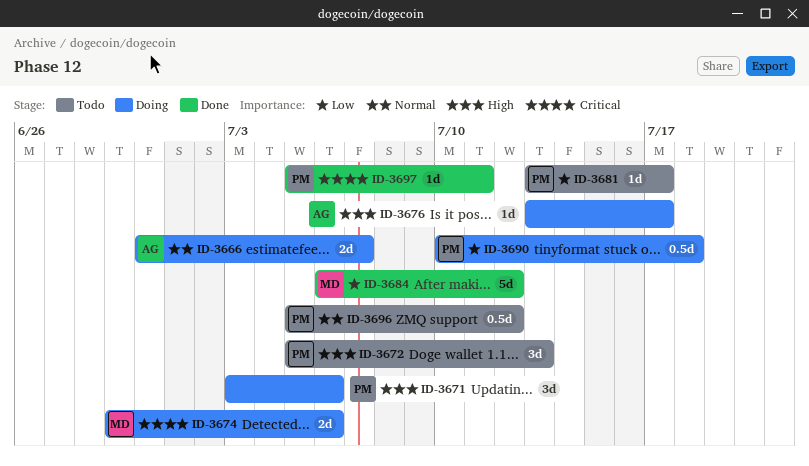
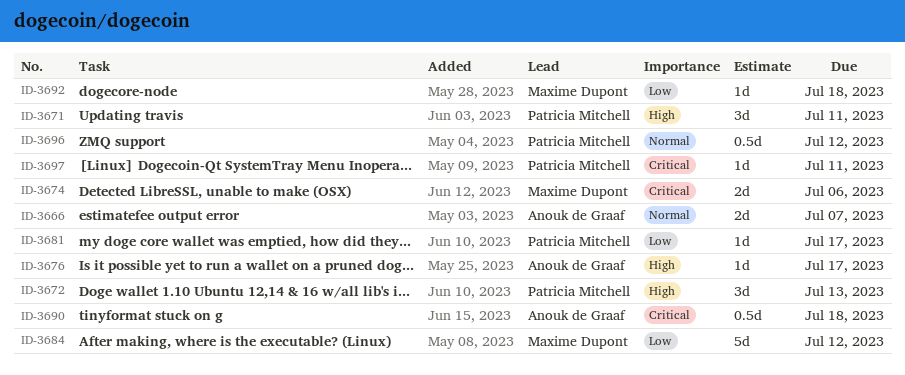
ID-3671, due: Jul 6 -> Jul 11
ID-3690, owner: Patricia Mitchell -> Anouk de Graaf
ID-3690, priority: Low -> Critical
ID-3692: none -> present

